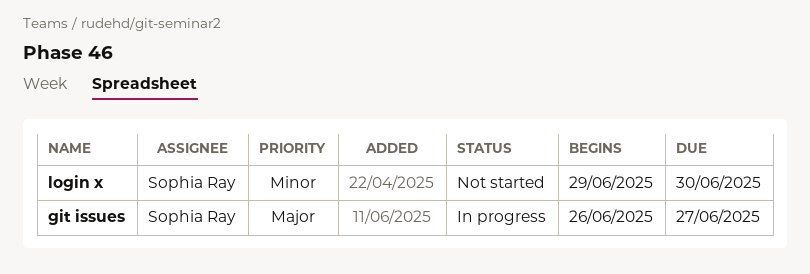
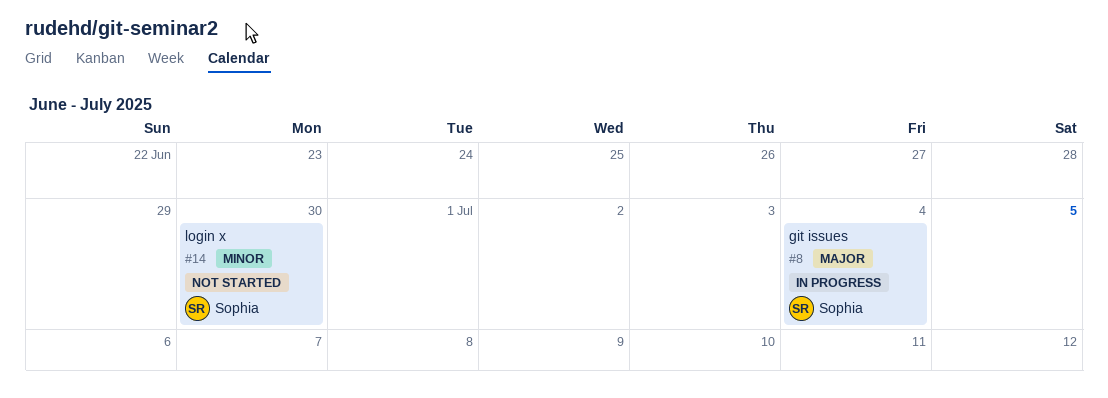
git issues, due: Jun 27 -> Jul 4

